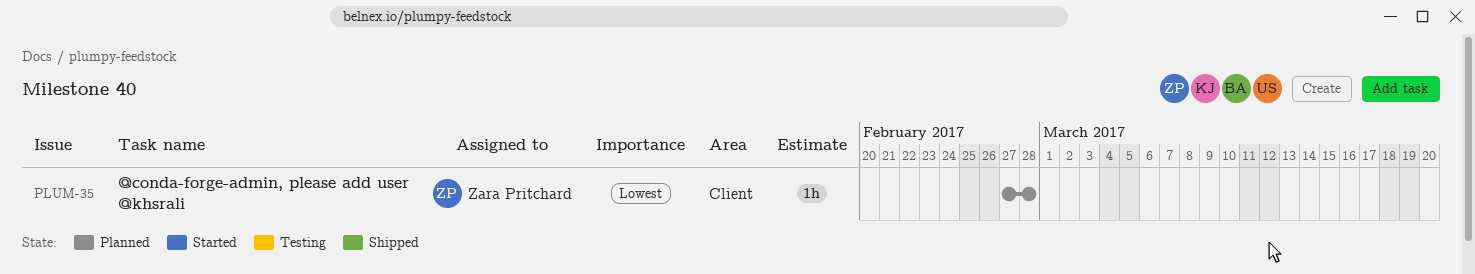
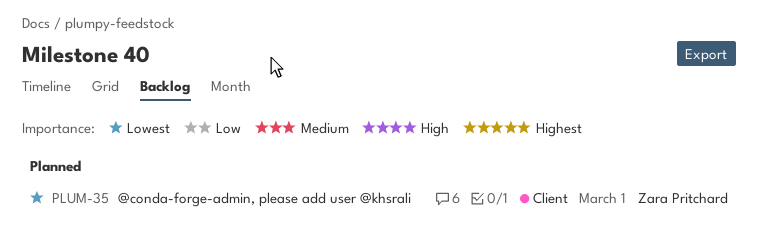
PLUM-35, due: Feb 28 -> Mar 1

